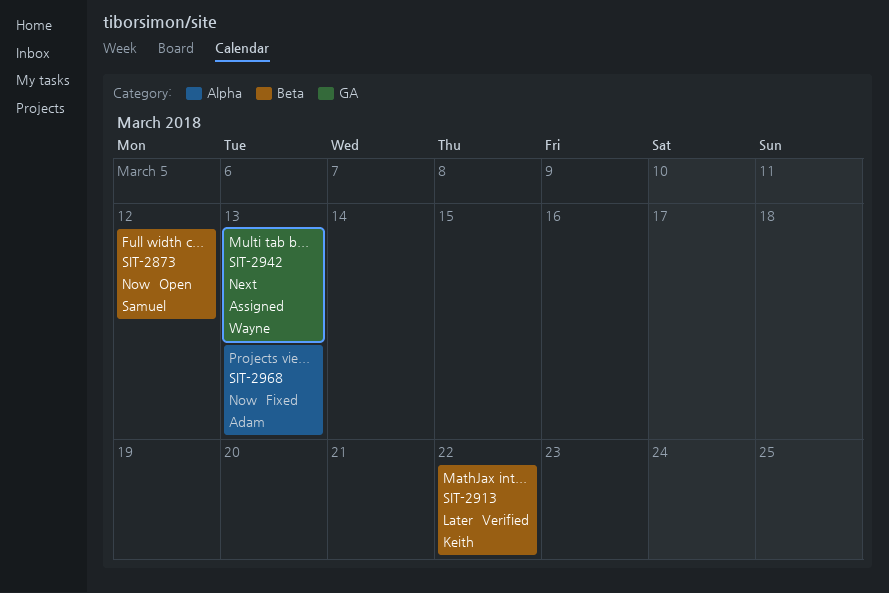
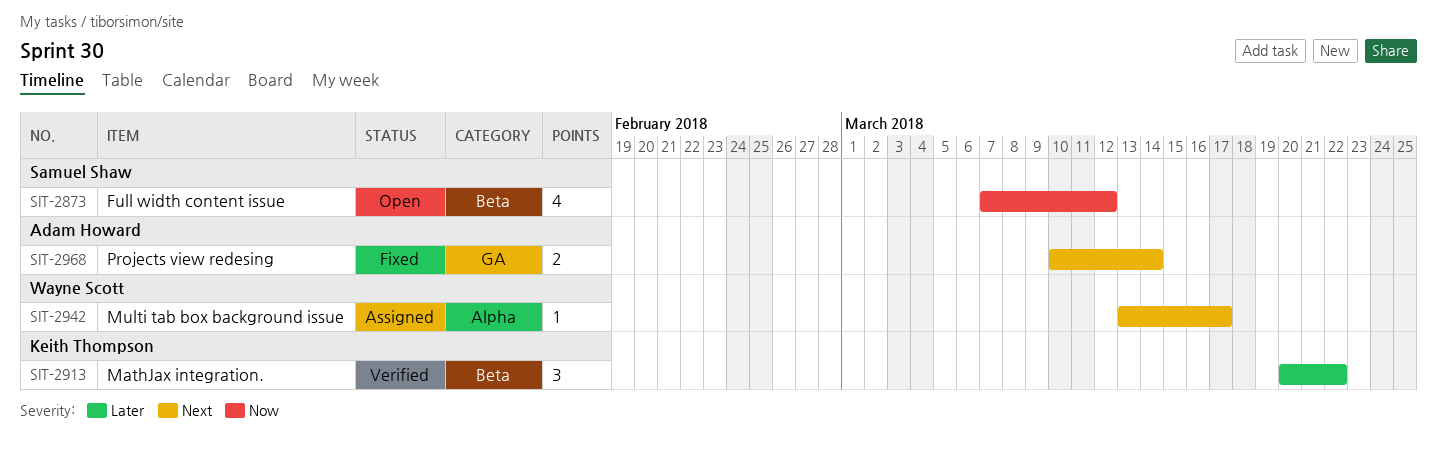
SIT-2942, label: GA -> Alpha
SIT-2942, due: Mar 13 -> Mar 17
SIT-2968, priority: Now -> Next
SIT-2968, label: Alpha -> GA
SIT-2968, due: Mar 13 -> Mar 14

